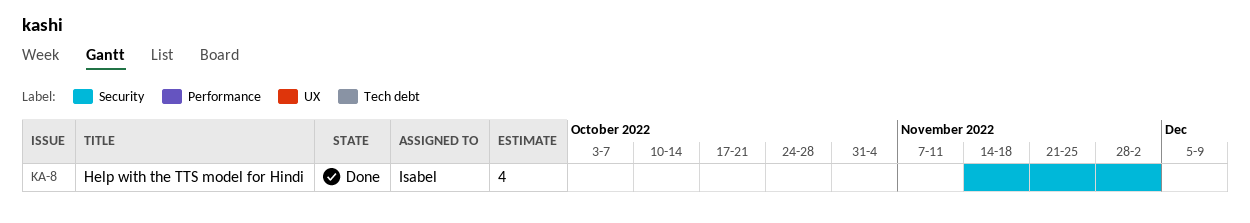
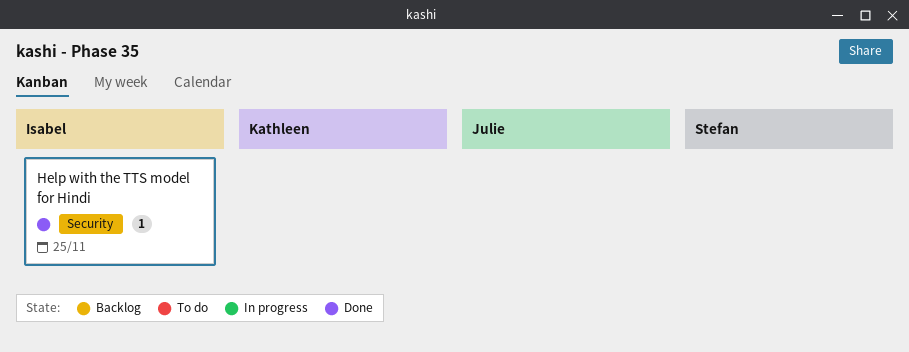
Help with the TTS model for Hindi, estimate: 4 -> 1
Help with the TTS model for Hindi, due: Dec 2 -> Nov 25

